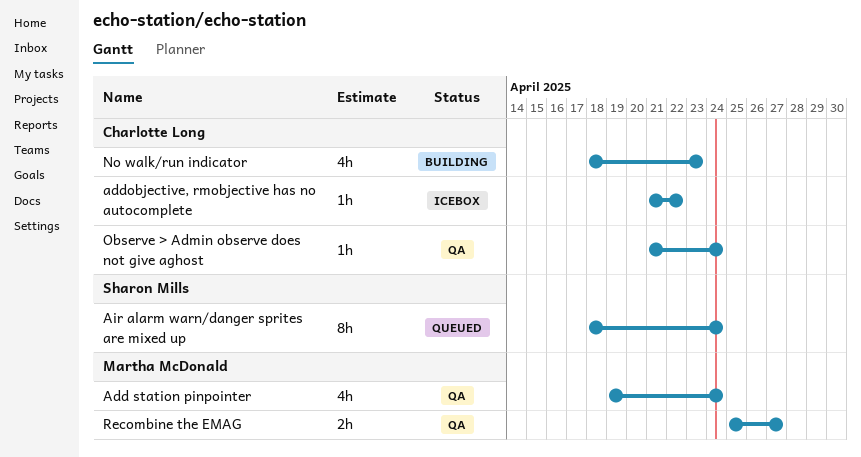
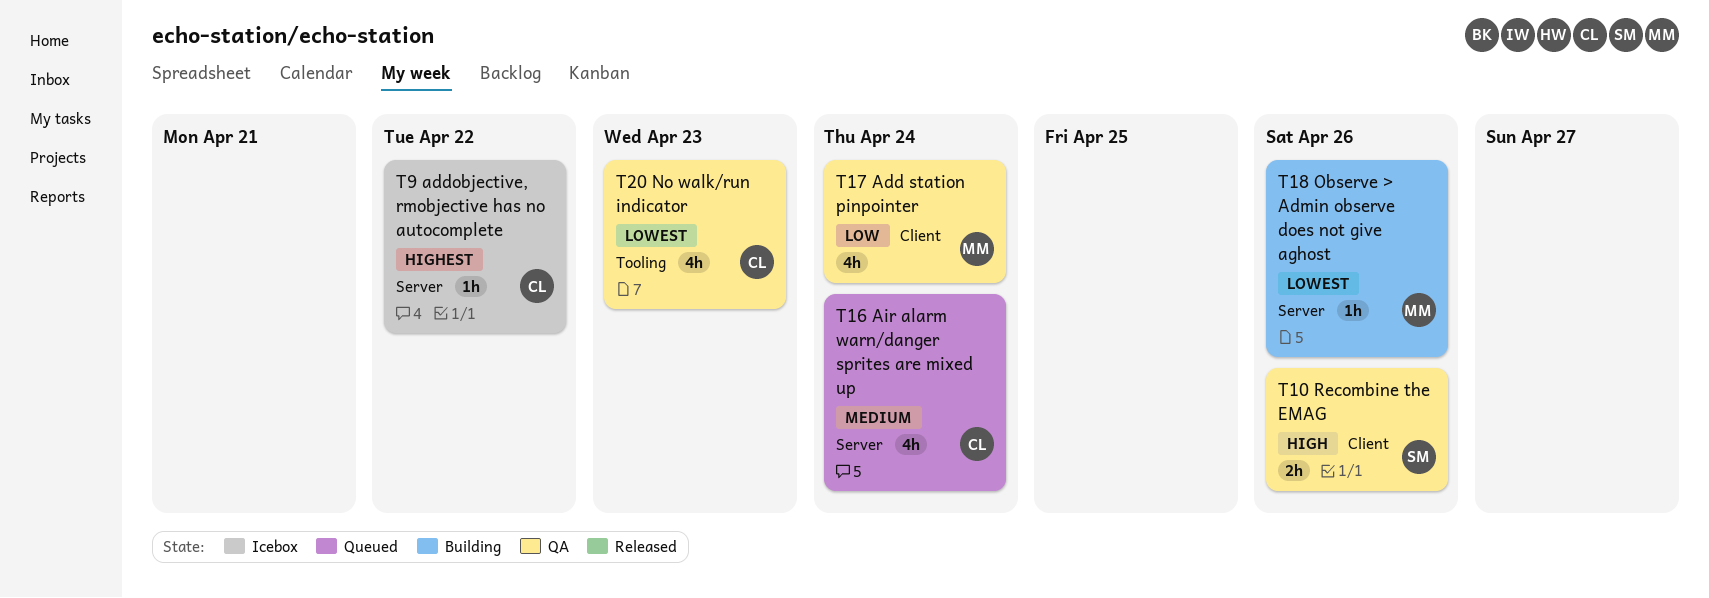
Air alarm warn/danger sprites are mixed up, owner: Sharon Mills -> Charlotte Long
Air alarm warn/danger sprites are mixed up, estimate: 8h -> 4h
No walk/run indicator, status: Building -> QA
Observe > Admin observe does not give aghost, status: QA -> Building
Observe > Admin observe does not give aghost, owner: Charlotte Long -> Martha McDonald
Observe > Admin observe does not give aghost, due: Apr 24 -> Apr 26
Recombine the EMAG, owner: Martha McDonald -> Sharon Mills
Recombine the EMAG, due: Apr 27 -> Apr 26

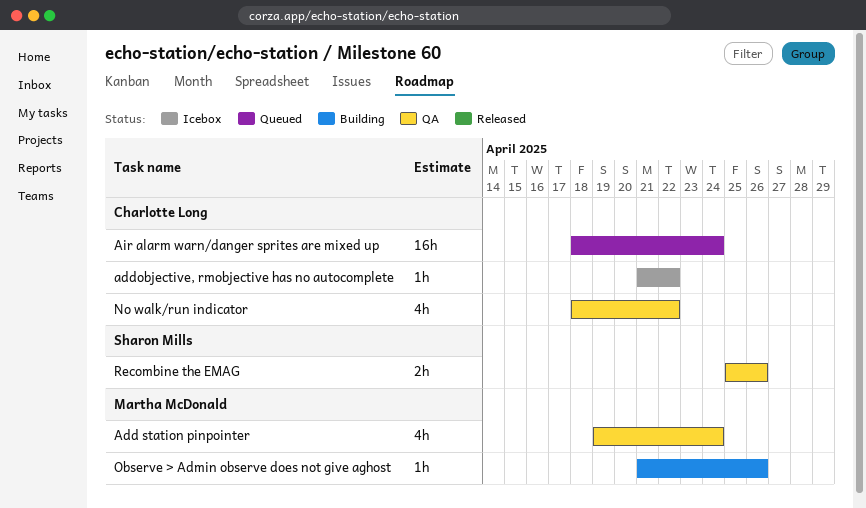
Air alarm warn/danger sprites are mixed up, estimate: 4h -> 16h
No walk/run indicator, due: Apr 23 -> Apr 22

